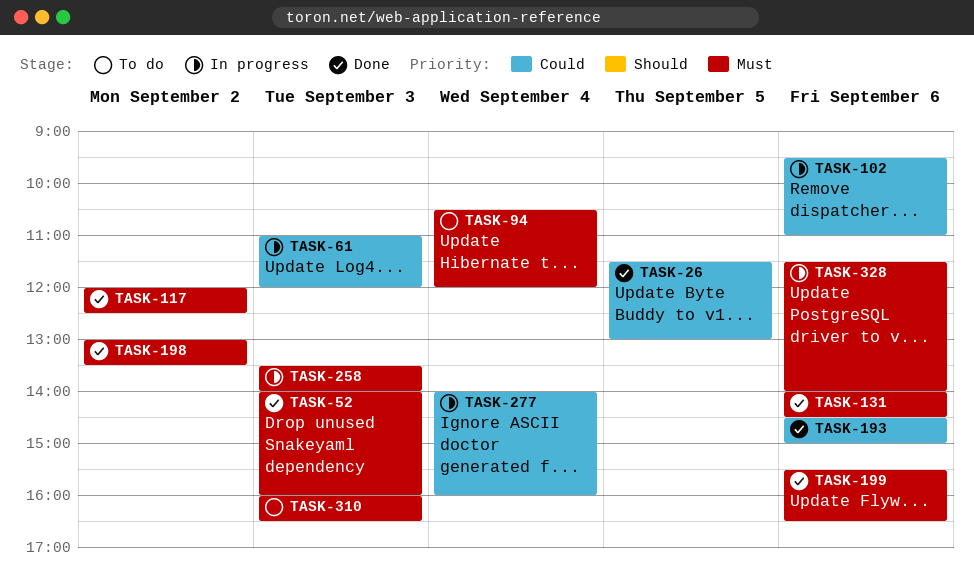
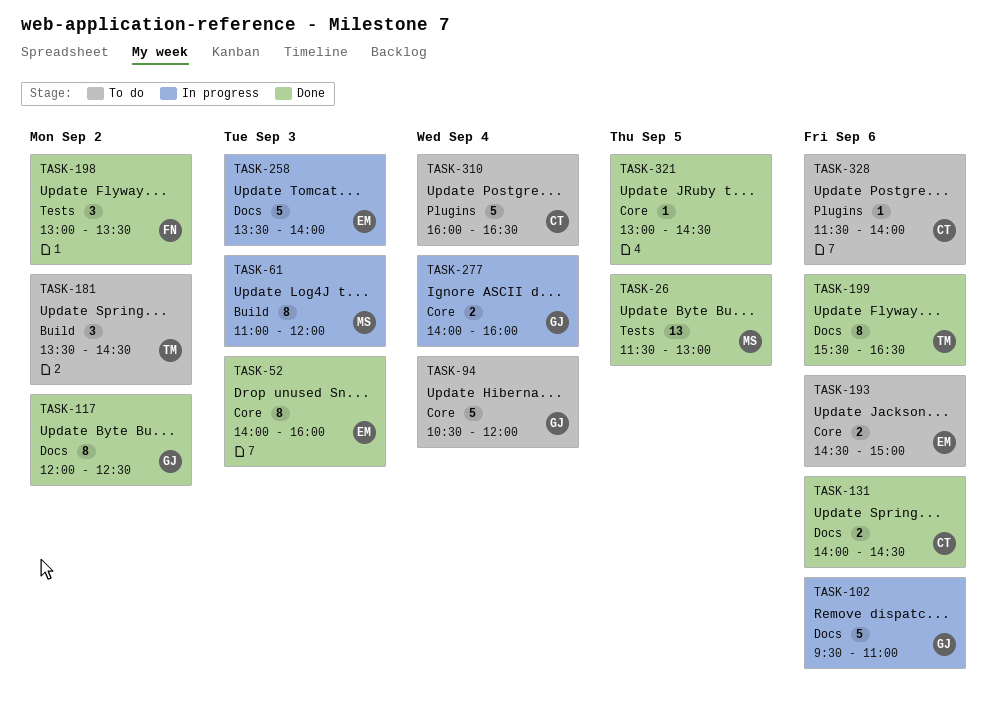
TASK-181: none -> present
TASK-193, status: Done -> To do
TASK-310, day: Sep 3 -> Sep 4
TASK-321: none -> present
TASK-328, status: In progress -> To do

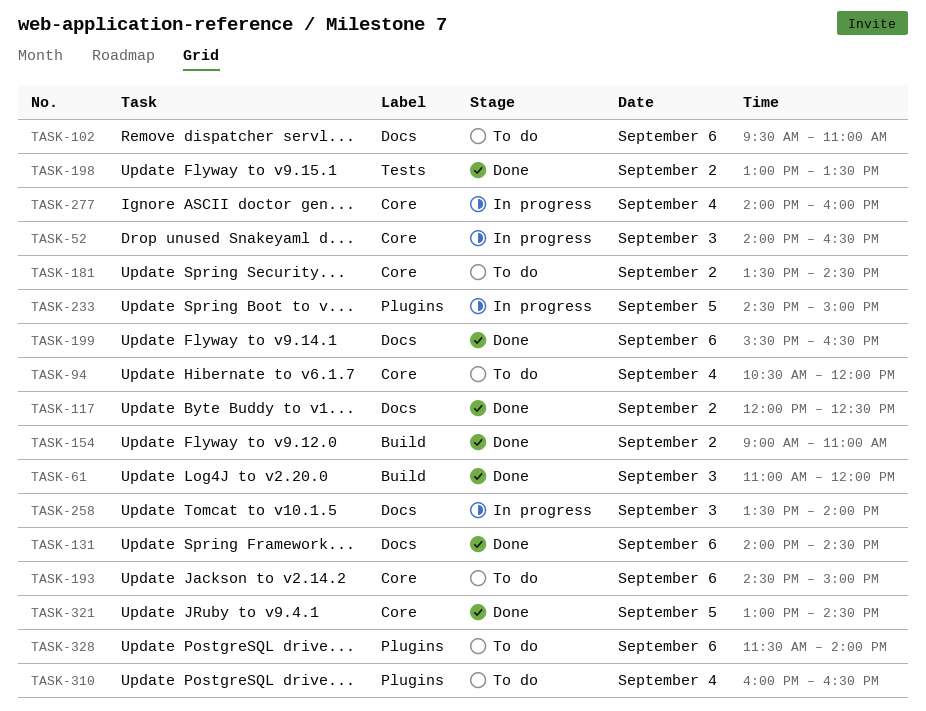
TASK-26: present -> none
TASK-52, status: Done -> In progress
TASK-52, ends: 16:00 -> 16:30
TASK-61, status: In progress -> Done
TASK-102, status: In progress -> To do
TASK-154: none -> present
TASK-181, label: Build -> Core
TASK-233: none -> present

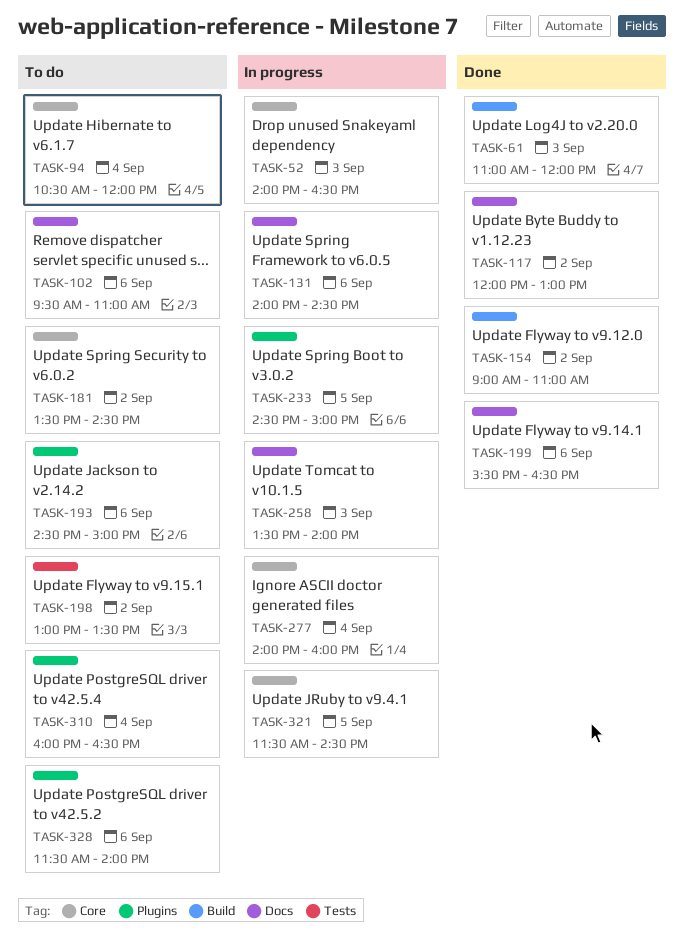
TASK-117, ends: 12:30 -> 13:00
TASK-131, status: Done -> In progress
TASK-193, label: Core -> Plugins
TASK-198, status: Done -> To do
TASK-321, status: Done -> In progress
TASK-321, begins: 13:00 -> 11:30

